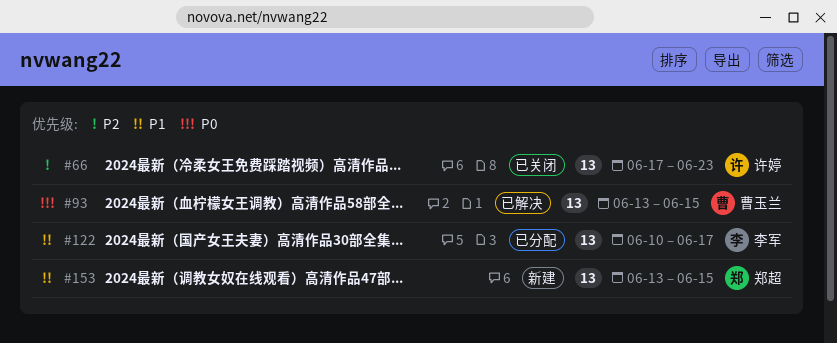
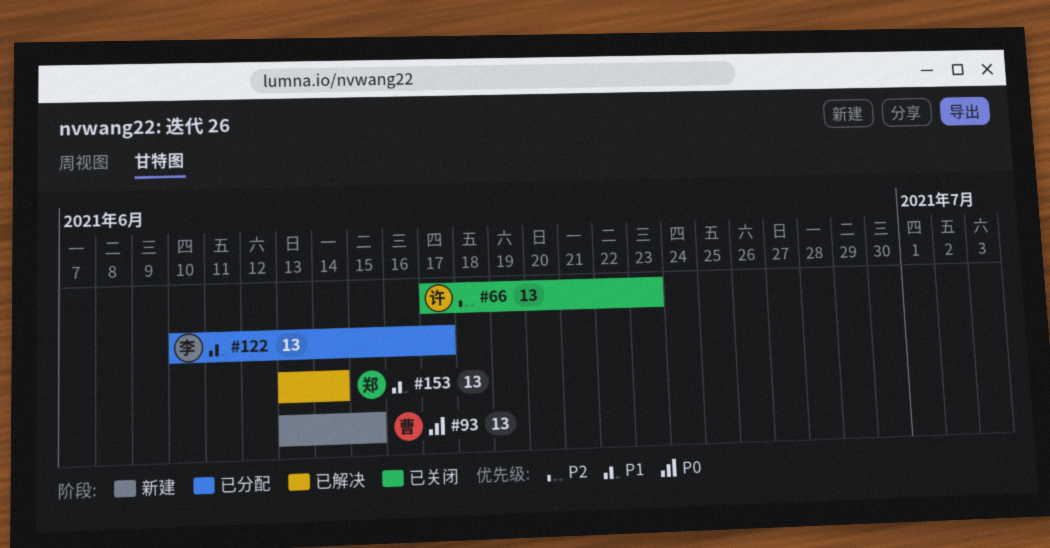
#93, status: 已解决 -> 新建
#153, status: 新建 -> 已解决
#153, due: Jun 15 -> Jun 14

